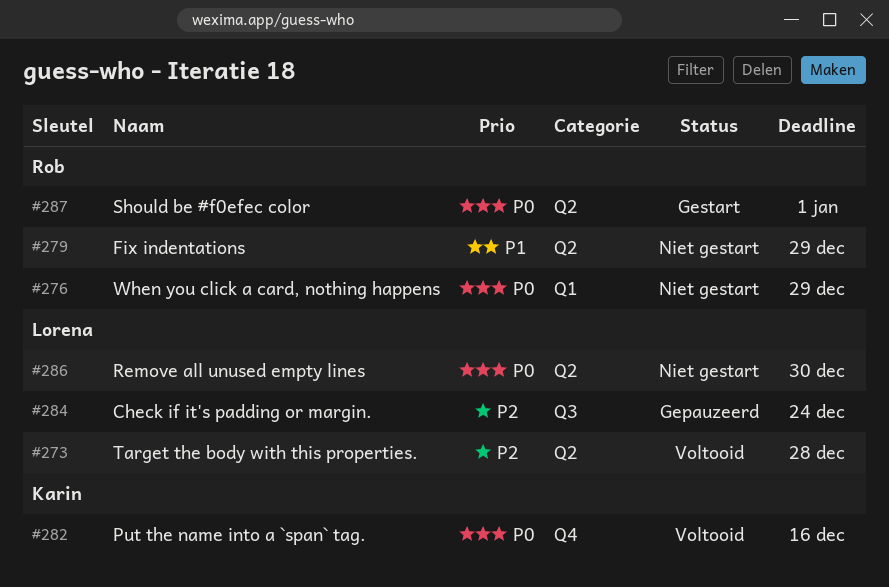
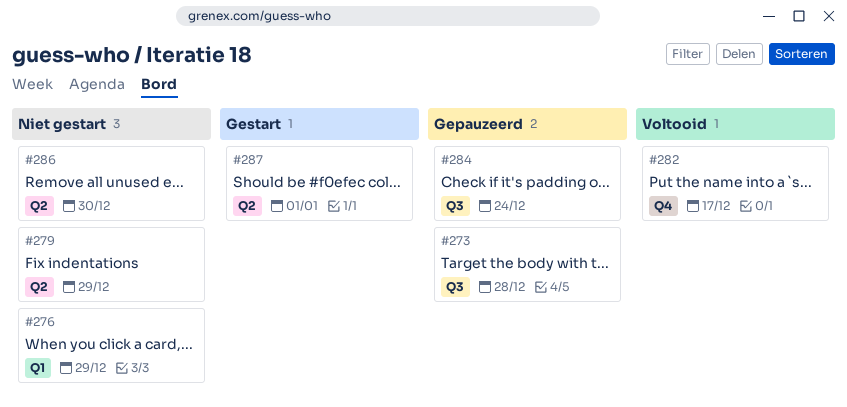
#273, status: Voltooid -> Gepauzeerd
#273, label: Q2 -> Q3
#282, due: Dec 16 -> Dec 17

